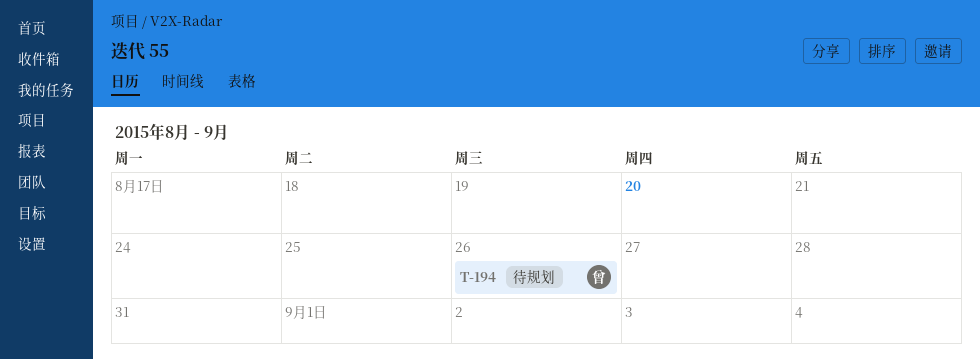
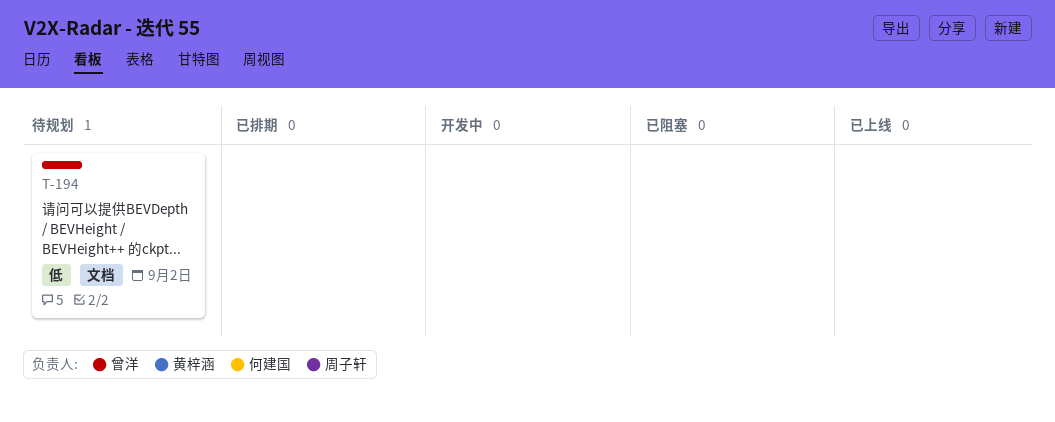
T-194, due: Aug 26 -> Sep 2

